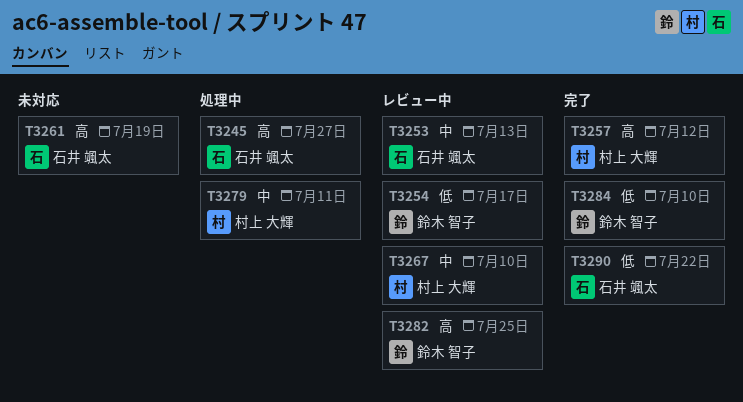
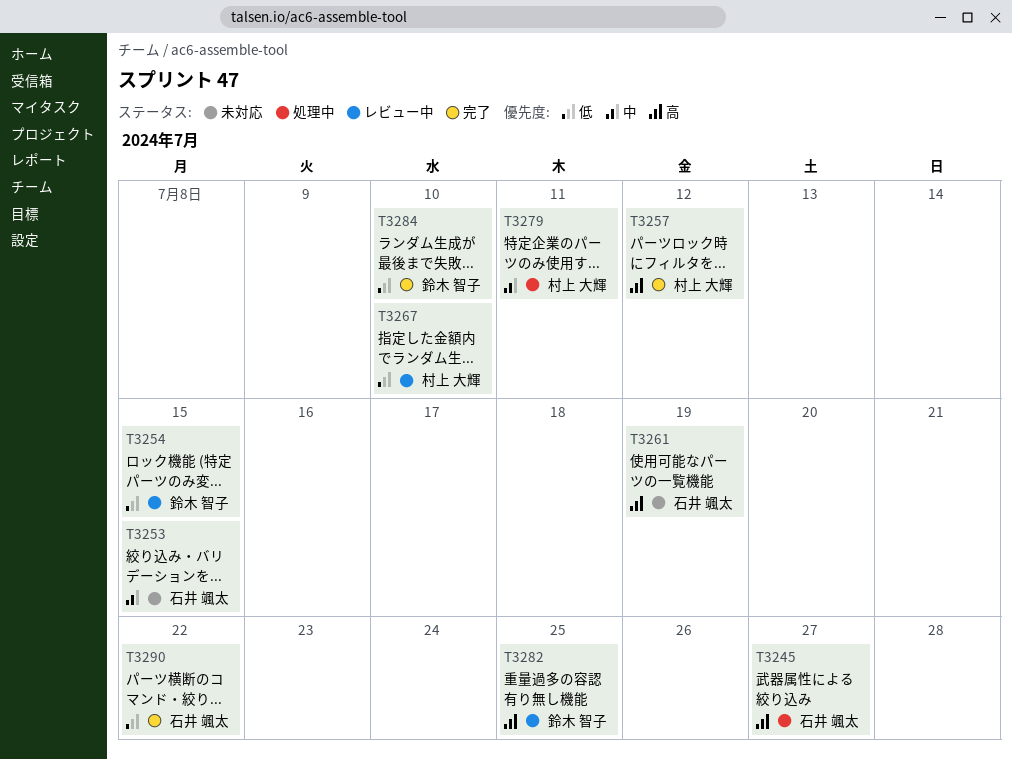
T3253, status: レビュー中 -> 未対応
T3253, due: Jul 13 -> Jul 15
T3254, due: Jul 17 -> Jul 15
T3267, priority: 中 -> 低

